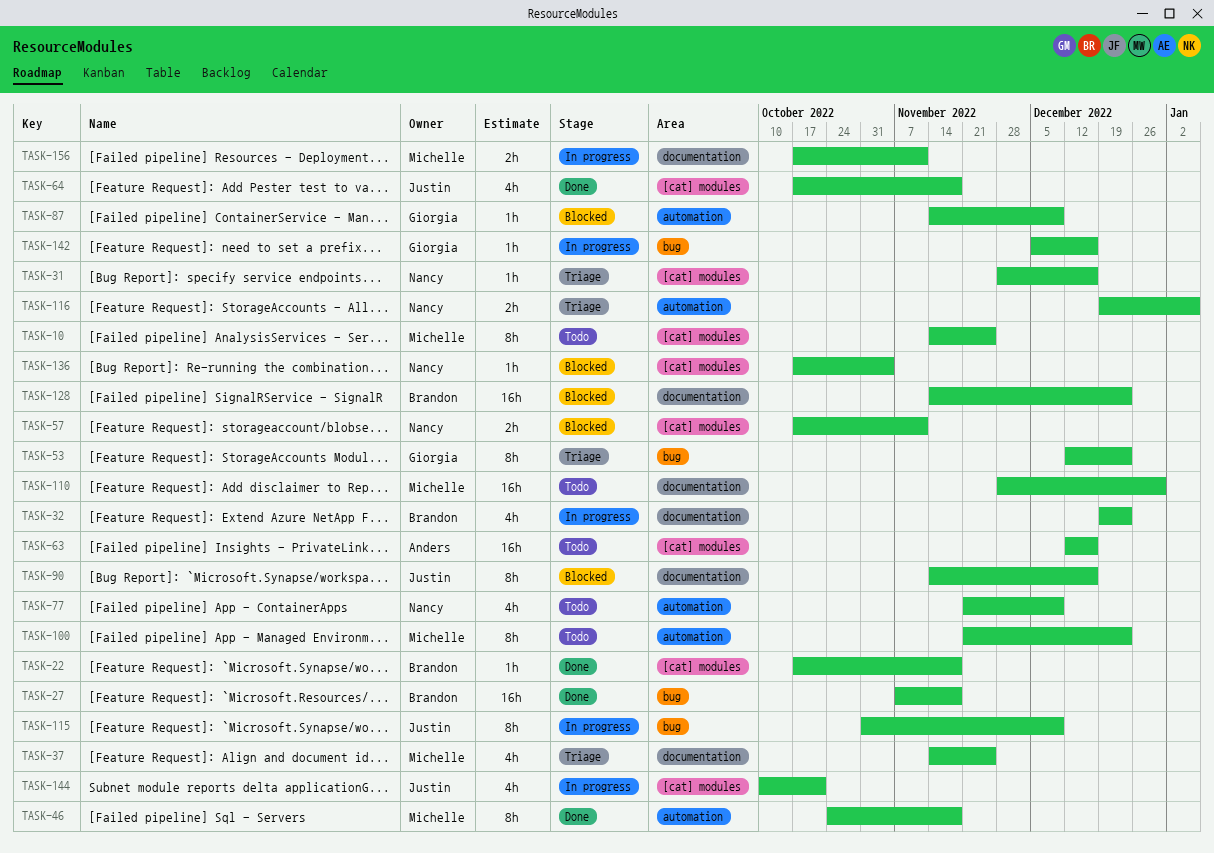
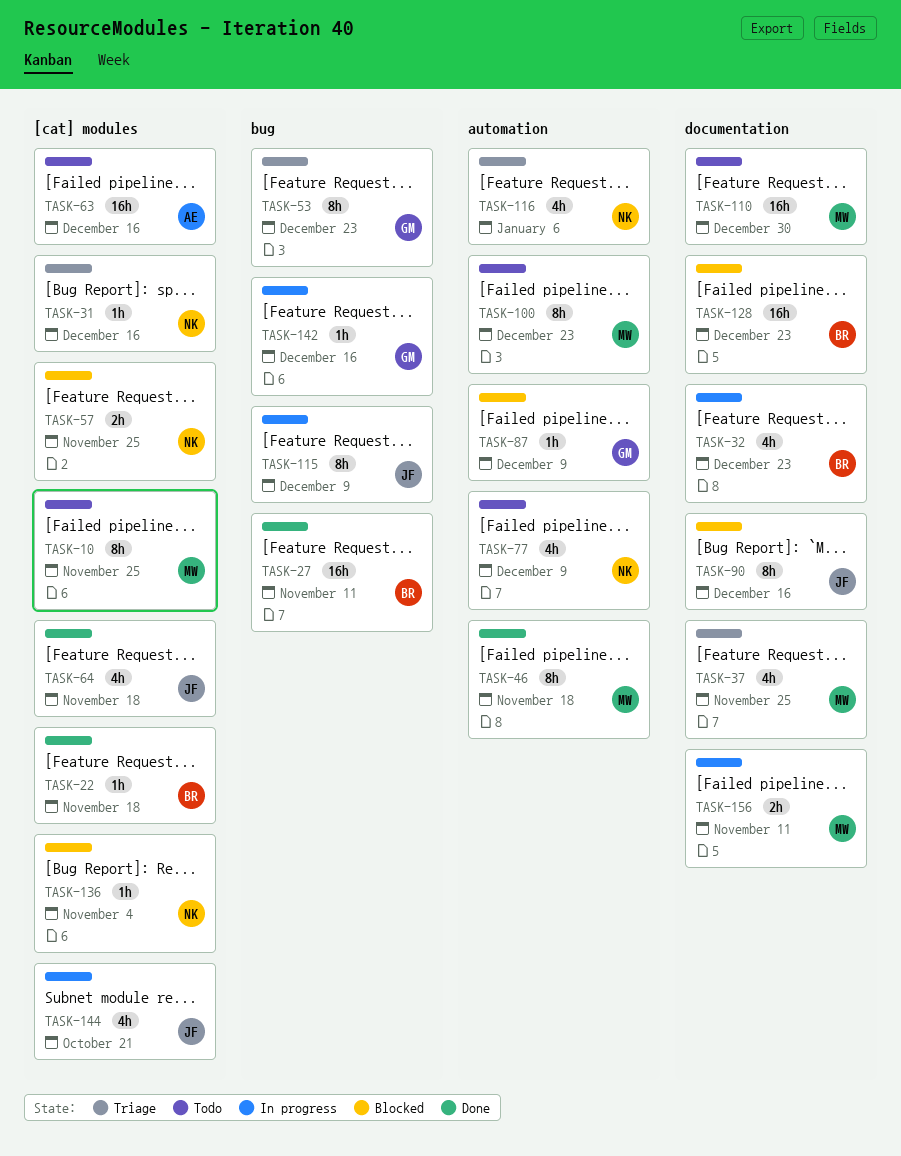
TASK-27, due: Nov 18 -> Nov 11
TASK-57, due: Nov 11 -> Nov 25
TASK-116, estimate: 2h -> 4h

